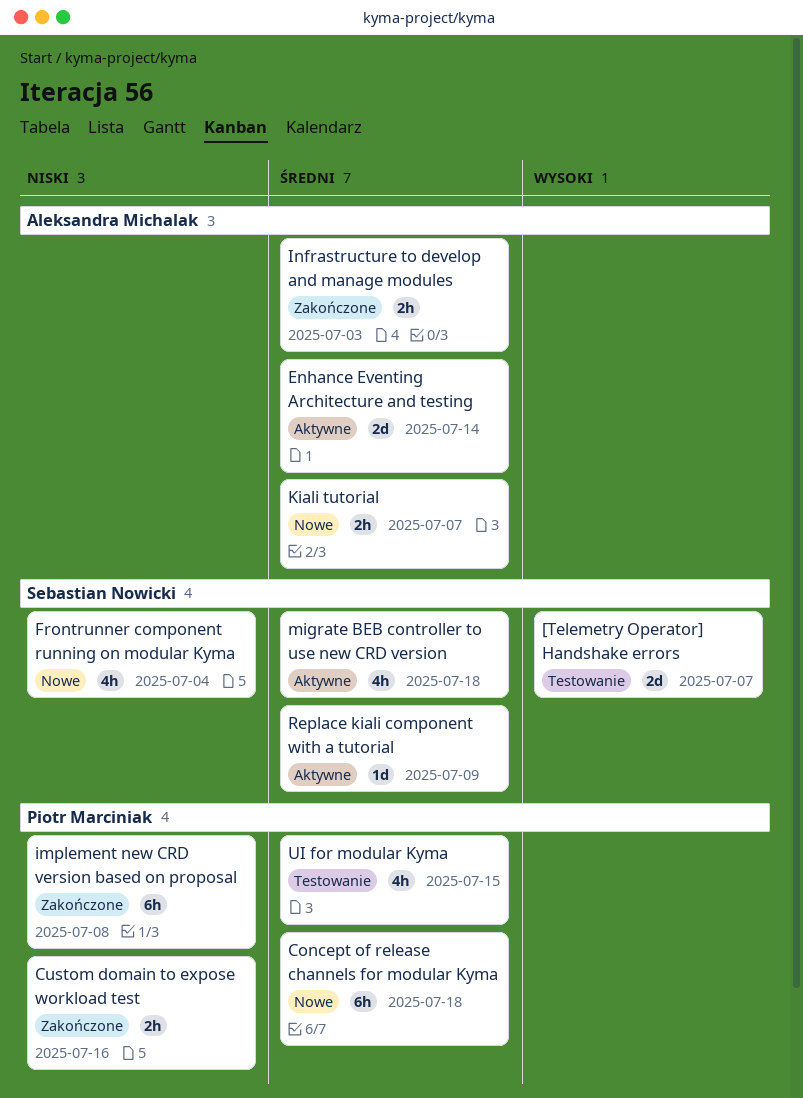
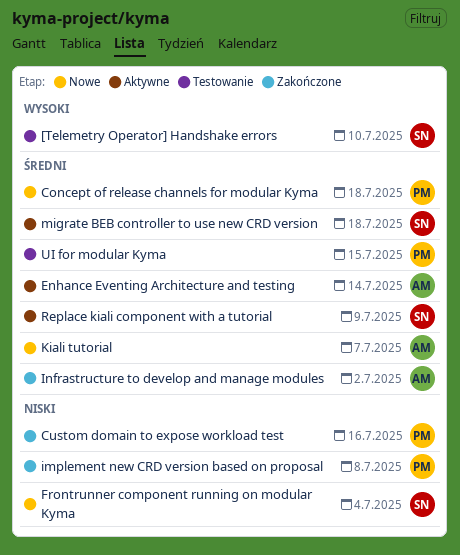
[Telemetry Operator] Handshake errors, due: Jul 7 -> Jul 10
Infrastructure to develop and manage modules, due: Jul 3 -> Jul 2

